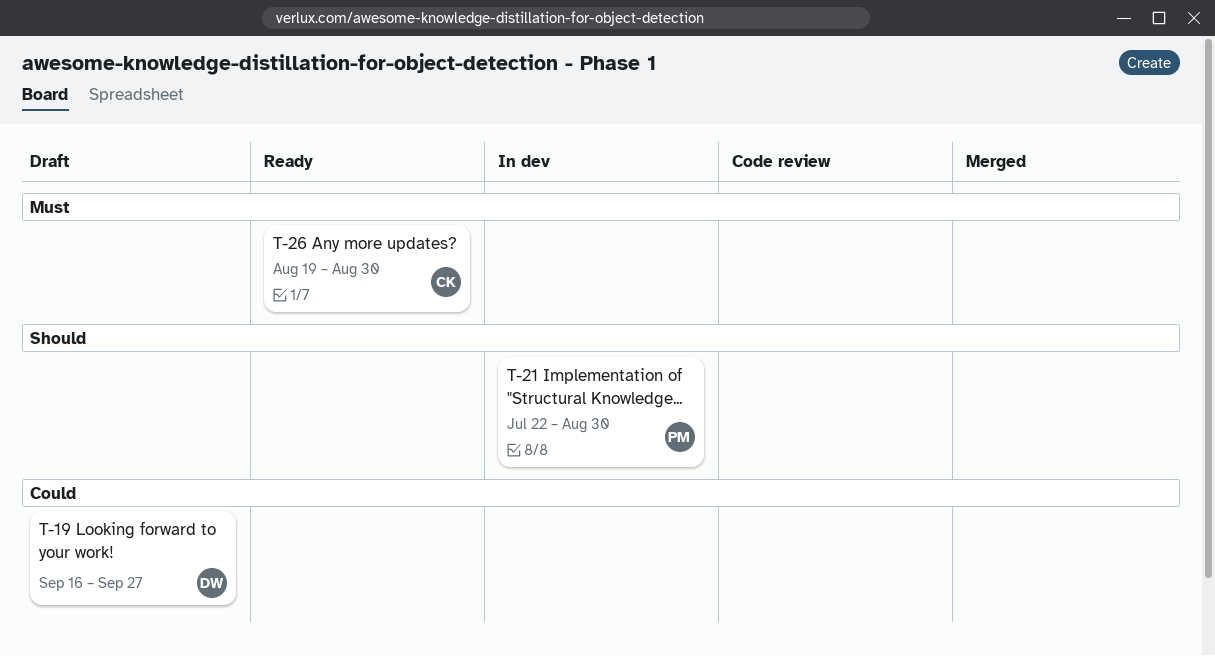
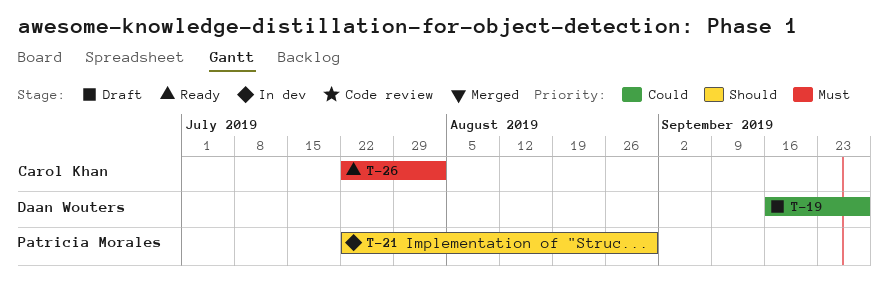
T-26, start: Aug 19 -> Jul 22
T-26, due: Aug 30 -> Aug 2

